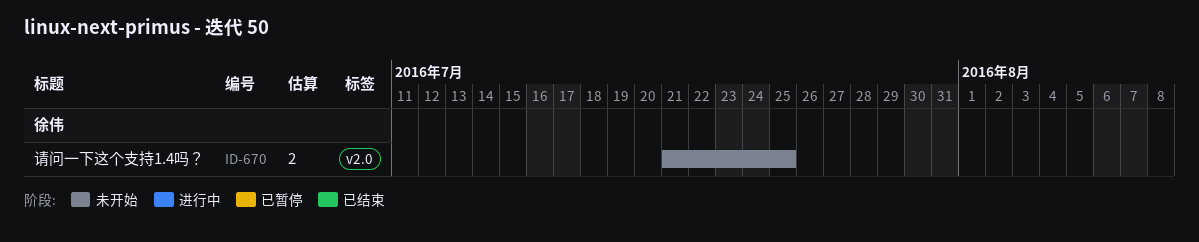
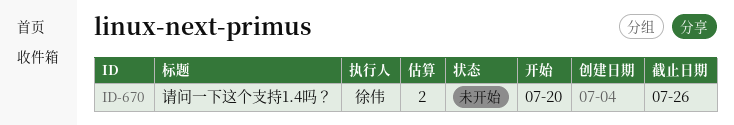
ID-670, start: Jul 21 -> Jul 20
ID-670, due: Jul 25 -> Jul 26

